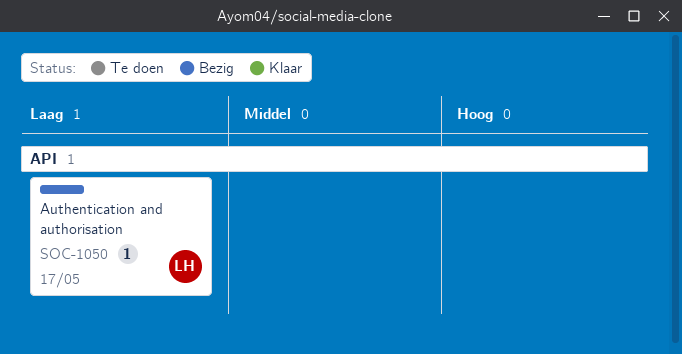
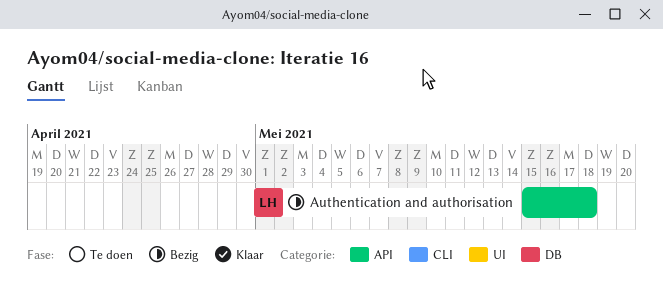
Authentication and authorisation, due: May 17 -> May 18

